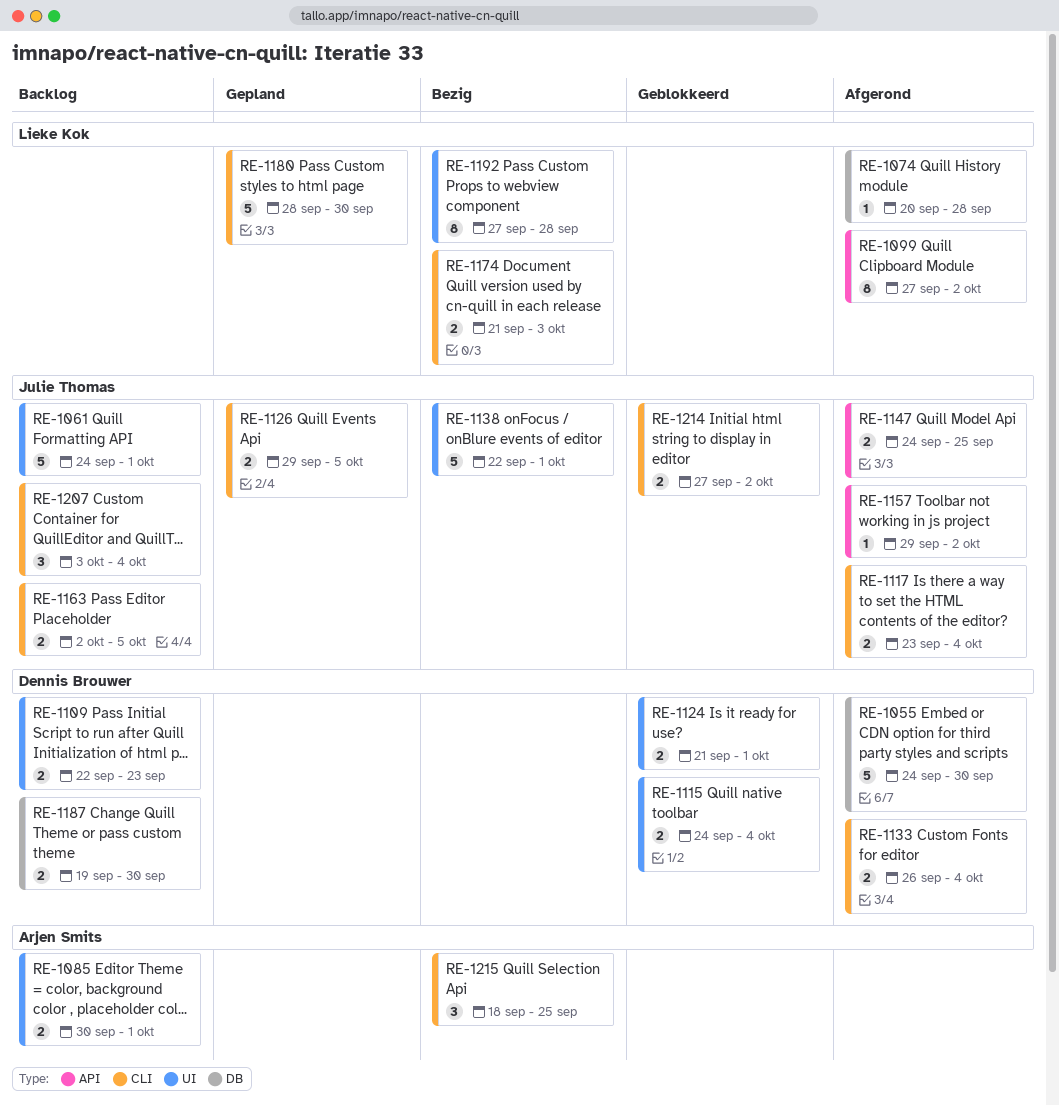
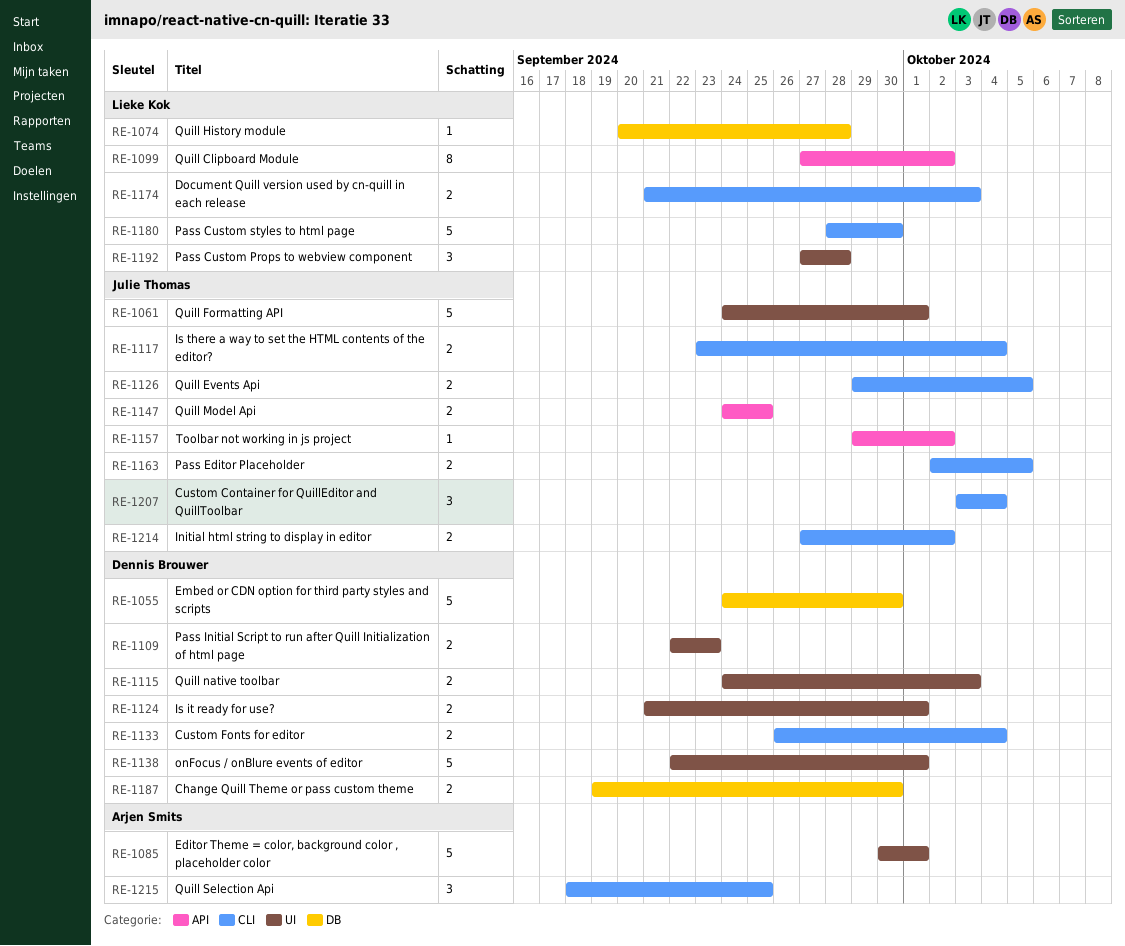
RE-1085, estimate: 2 -> 5
RE-1115, due: Oct 4 -> Oct 3
RE-1138, owner: Julie Thomas -> Dennis Brouwer
RE-1192, estimate: 8 -> 3

